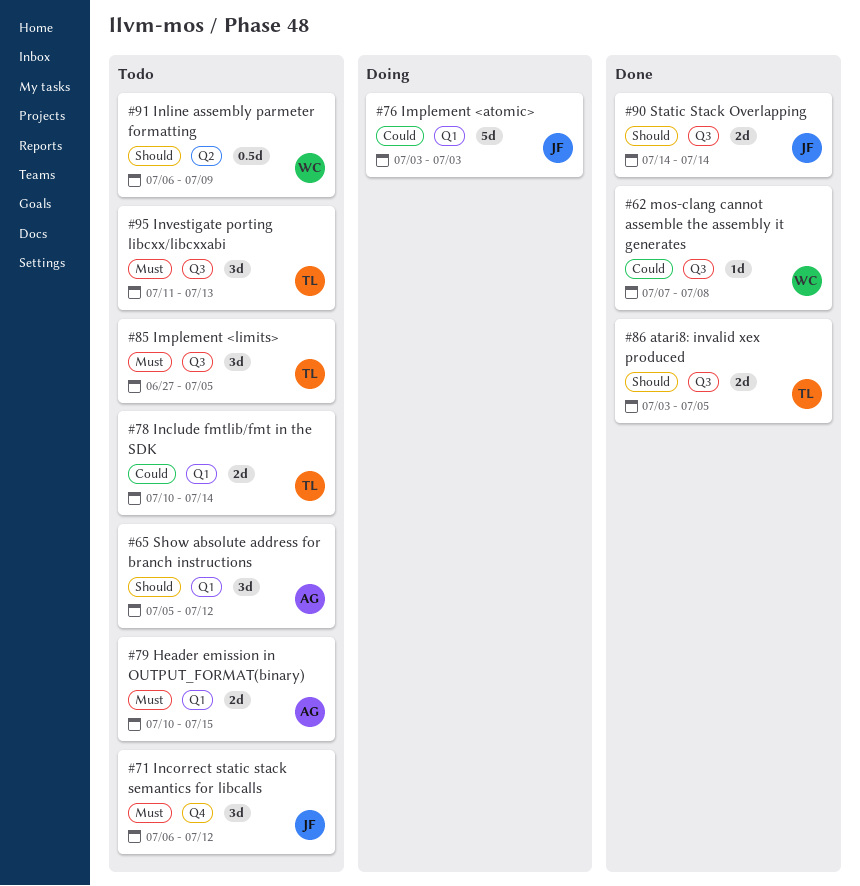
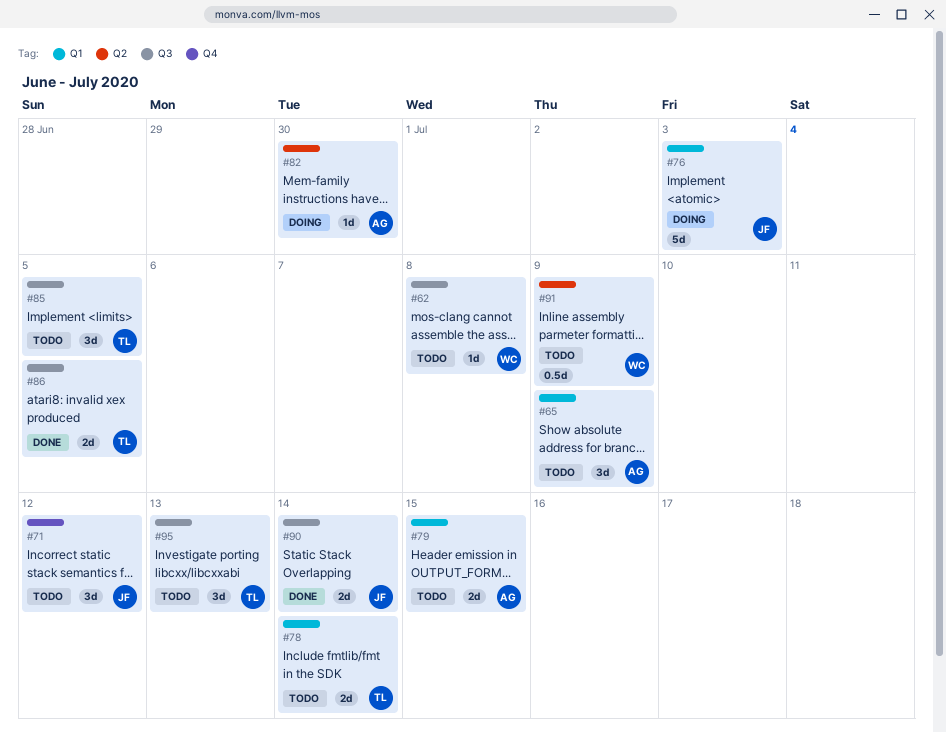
#62, status: Done -> Todo
#65, due: Jul 12 -> Jul 9
#82: none -> present

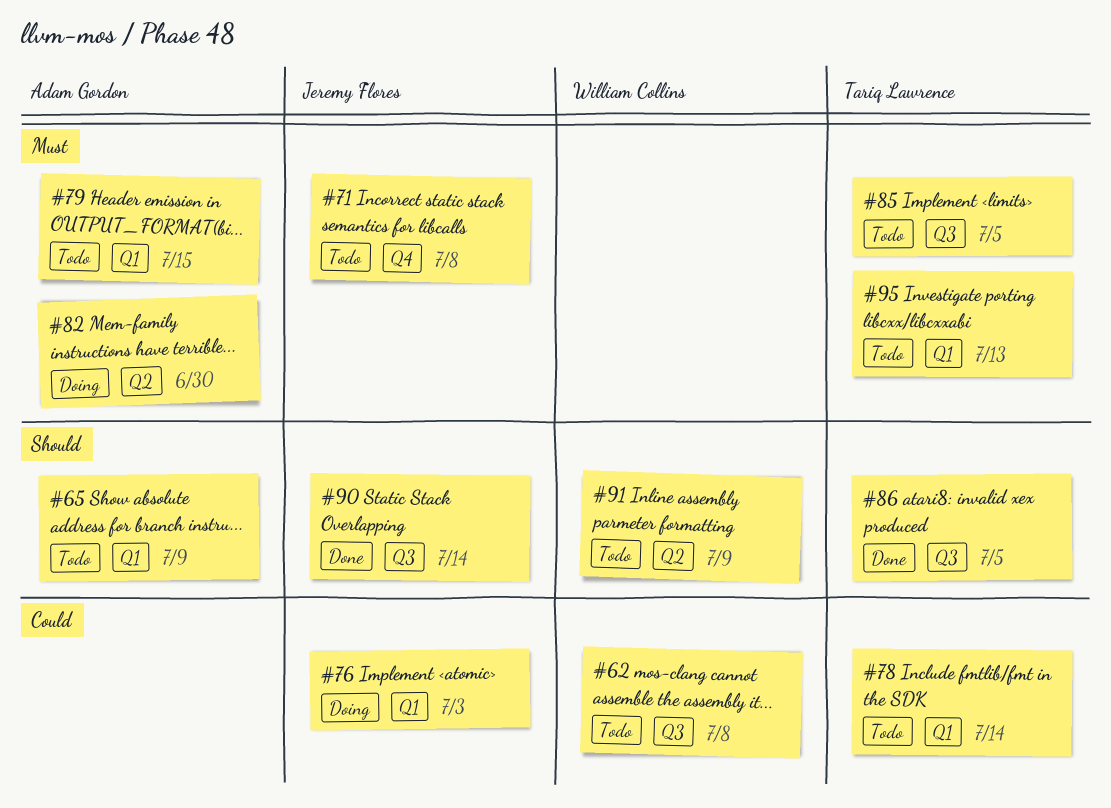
#71, due: Jul 12 -> Jul 8
#95, label: Q3 -> Q1

